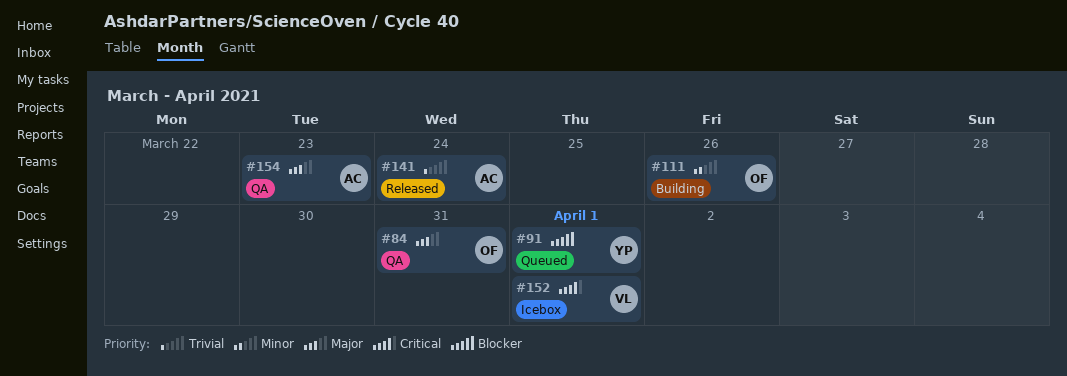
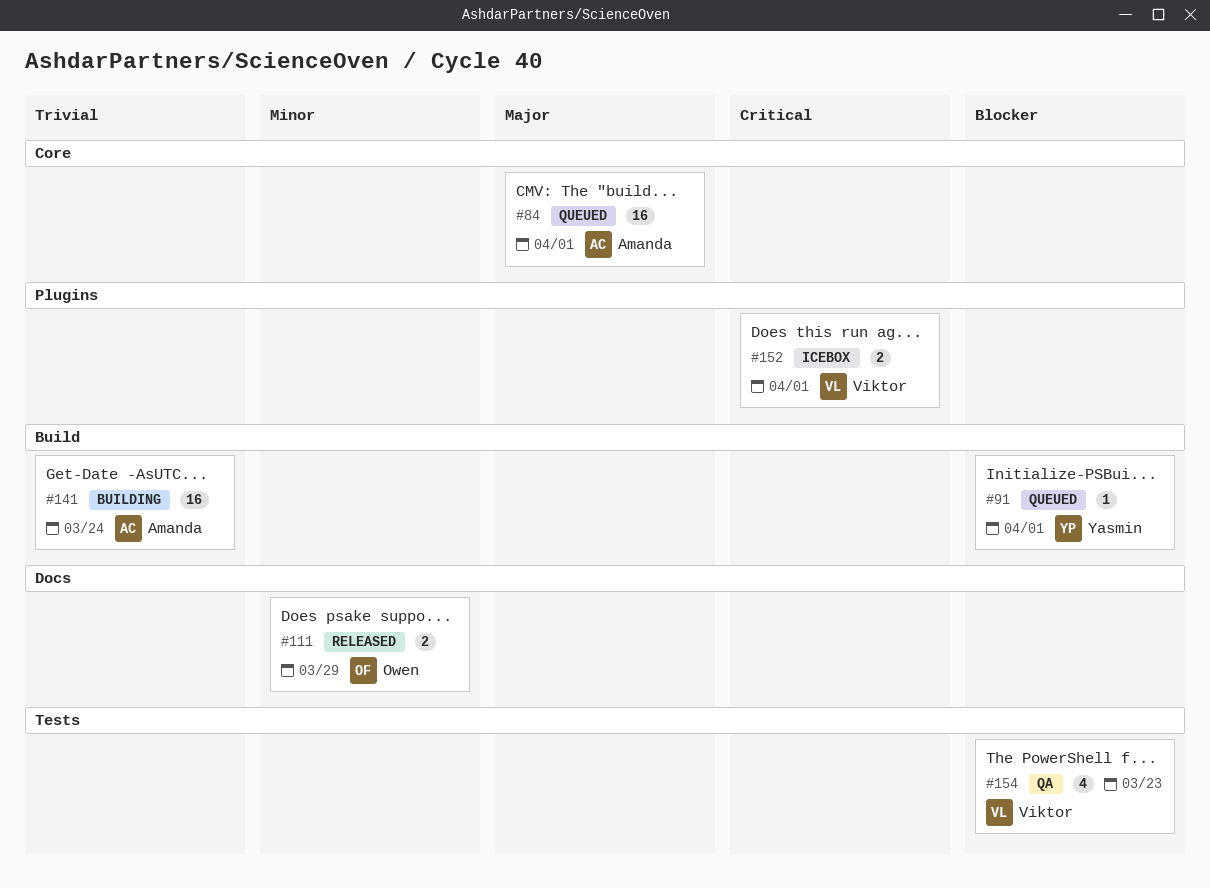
#84, status: QA -> Queued
#84, owner: Owen -> Amanda
#84, due: Mar 31 -> Apr 1
#111, status: Building -> Released
#111, due: Mar 26 -> Mar 29
#141, status: Released -> Building
#154, owner: Amanda -> Viktor
#154, priority: Major -> Blocker

